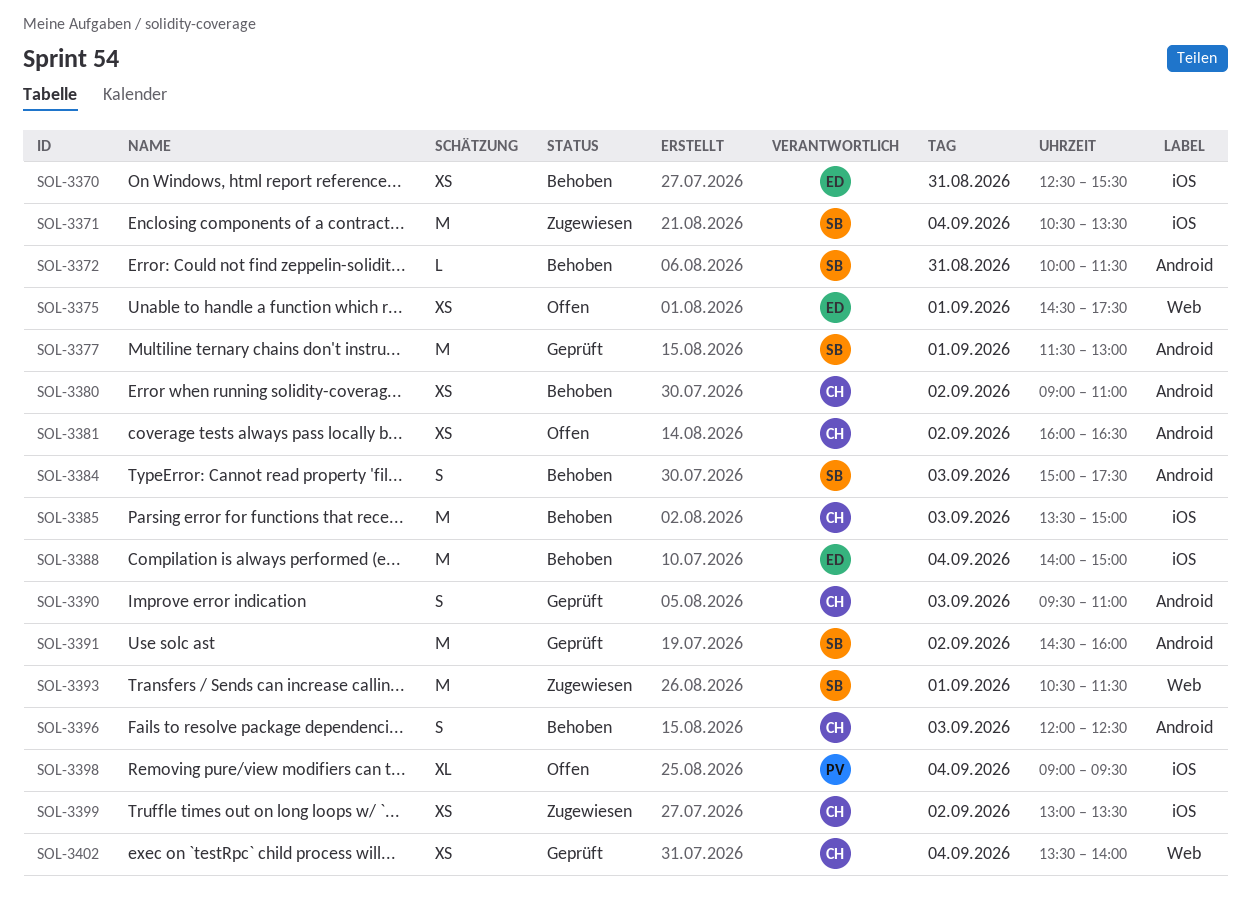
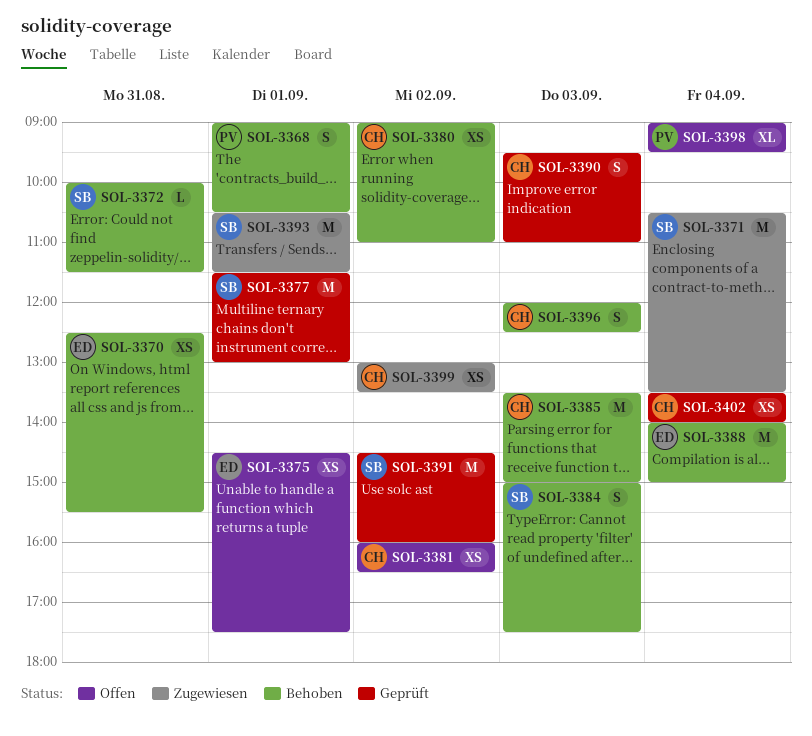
SOL-3368: none -> present

